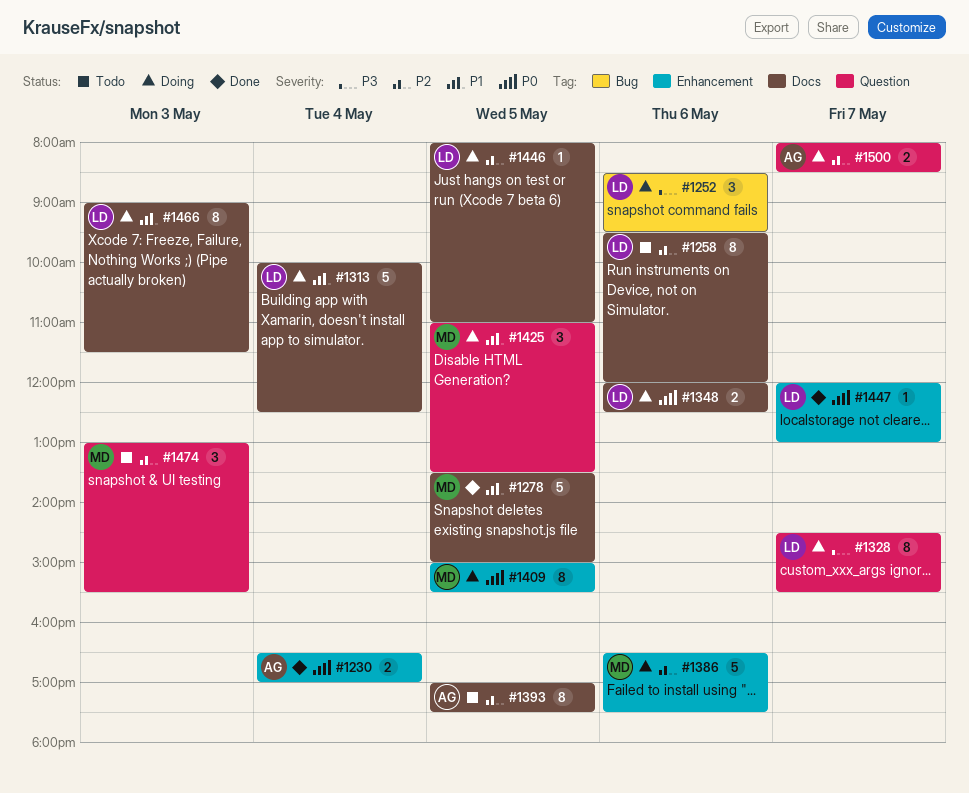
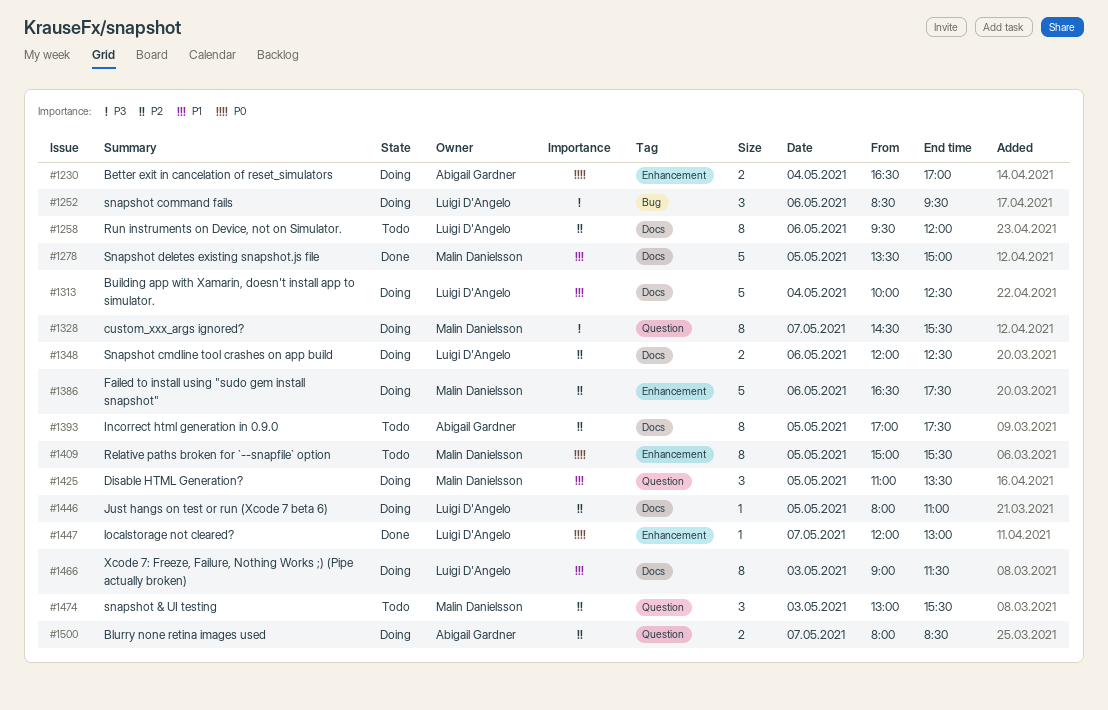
#1230, status: Done -> Doing
#1328, owner: Luigi D'Angelo -> Malin Danielsson
#1348, priority: P0 -> P2
#1409, status: Doing -> Todo

